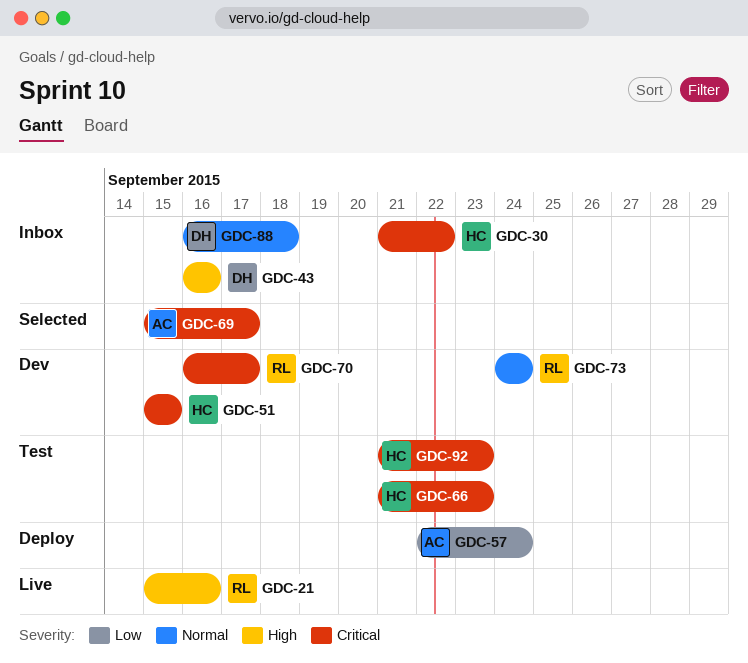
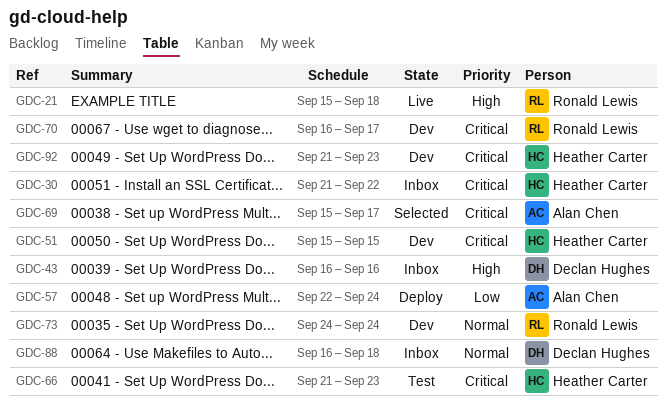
GDC-21, due: Sep 16 -> Sep 18
GDC-92, status: Test -> Dev

